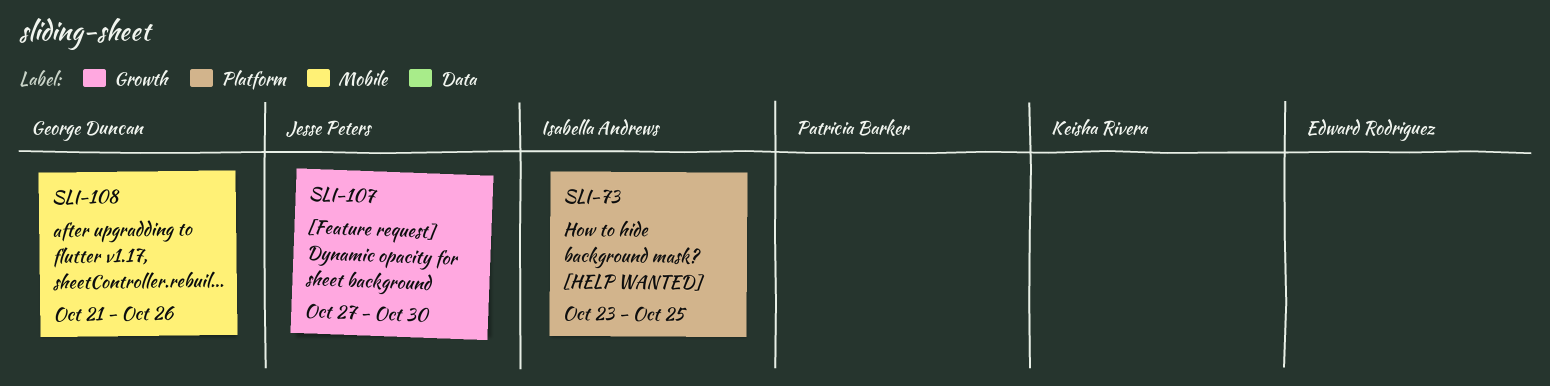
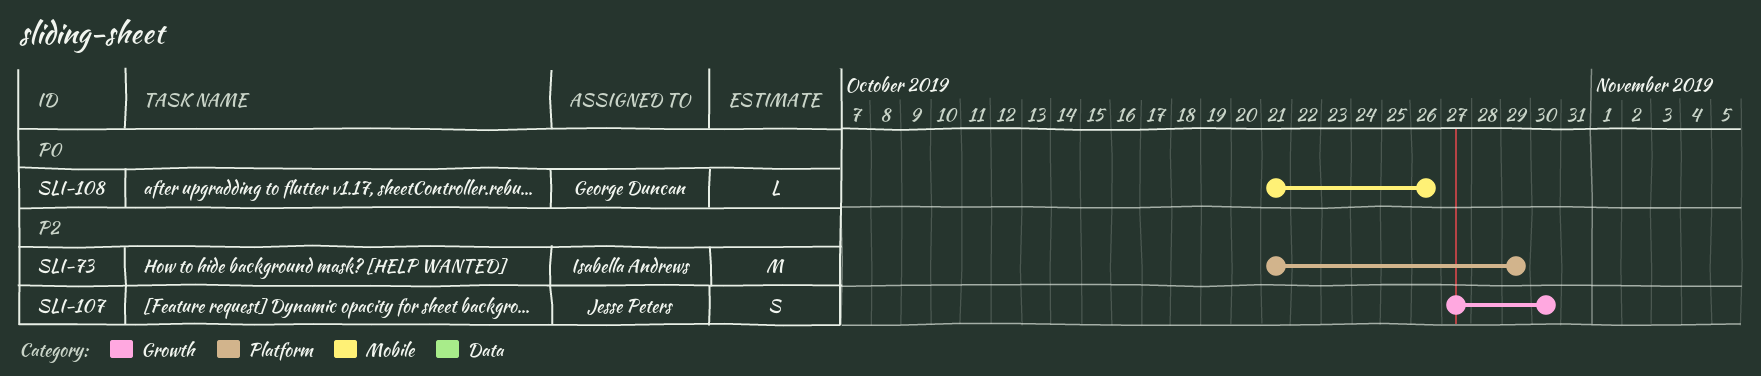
SLI-73, start: Oct 23 -> Oct 21
SLI-73, due: Oct 25 -> Oct 29

